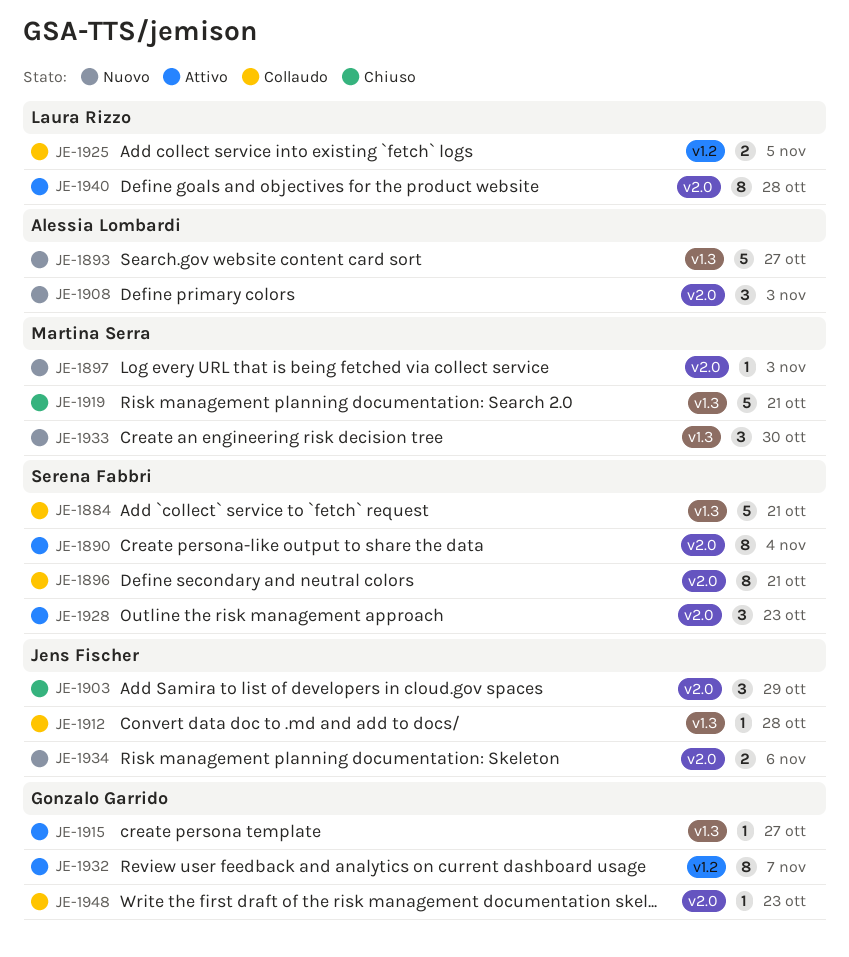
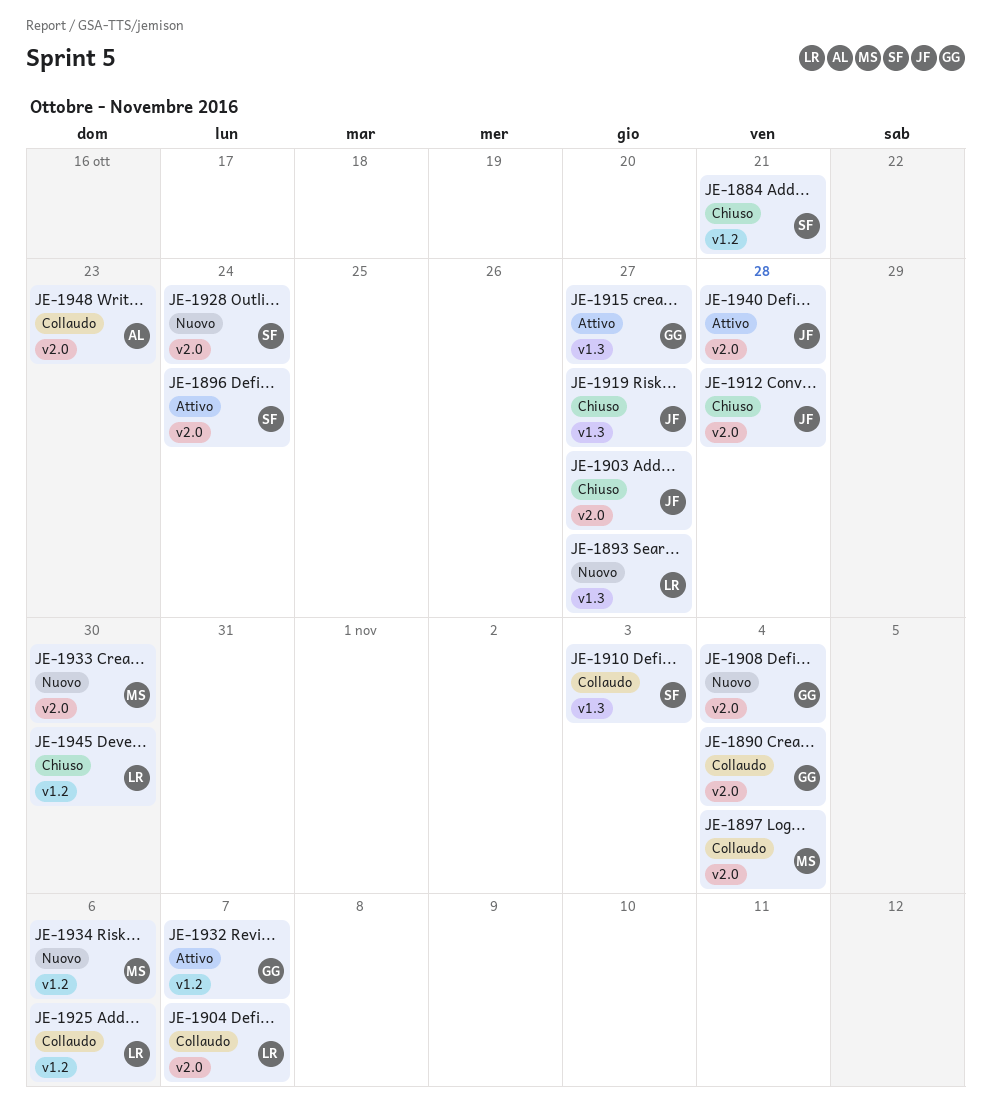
JE-1884, status: Collaudo -> Chiuso
JE-1884, label: v1.3 -> v1.2
JE-1890, status: Attivo -> Collaudo
JE-1890, owner: Serena Fabbri -> Gonzalo Garrido
JE-1893, owner: Alessia Lombardi -> Laura Rizzo
JE-1896, status: Collaudo -> Attivo
JE-1896, due: Oct 21 -> Oct 24
JE-1897, status: Nuovo -> Collaudo
JE-1897, due: Nov 3 -> Nov 4
JE-1903, due: Oct 29 -> Oct 27
JE-1904: none -> present
JE-1908, owner: Alessia Lombardi -> Gonzalo Garrido
JE-1908, due: Nov 3 -> Nov 4
JE-1910: none -> present
JE-1912, status: Collaudo -> Chiuso
JE-1912, label: v1.3 -> v2.0
JE-1919, owner: Martina Serra -> Jens Fischer
JE-1919, due: Oct 21 -> Oct 27
JE-1925, due: Nov 5 -> Nov 6
JE-1928, status: Attivo -> Nuovo
JE-1928, due: Oct 23 -> Oct 24
JE-1933, label: v1.3 -> v2.0
JE-1934, owner: Jens Fischer -> Martina Serra
JE-1934, label: v2.0 -> v1.2
JE-1940, owner: Laura Rizzo -> Jens Fischer
JE-1945: none -> present
JE-1948, owner: Gonzalo Garrido -> Alessia Lombardi

